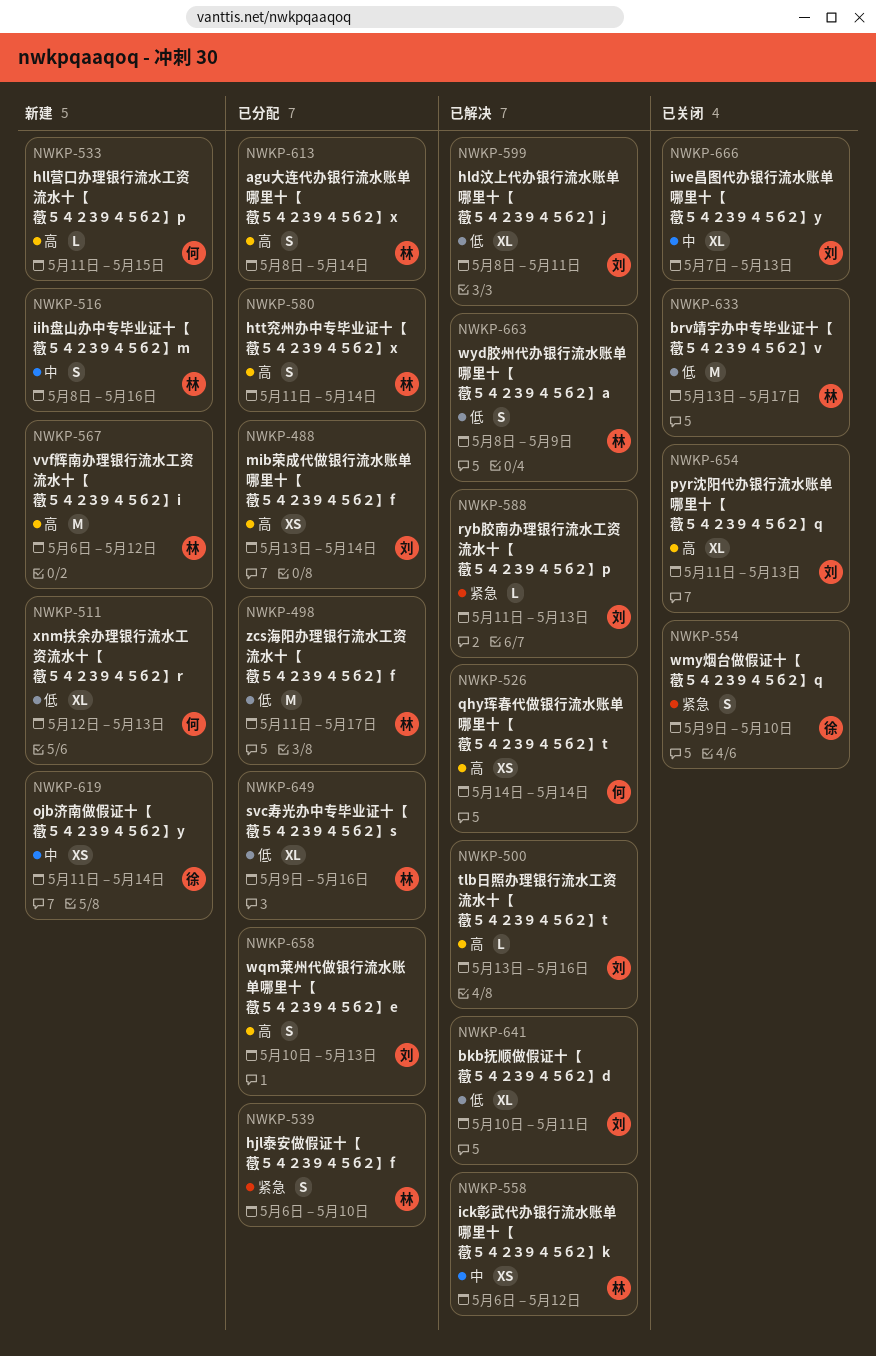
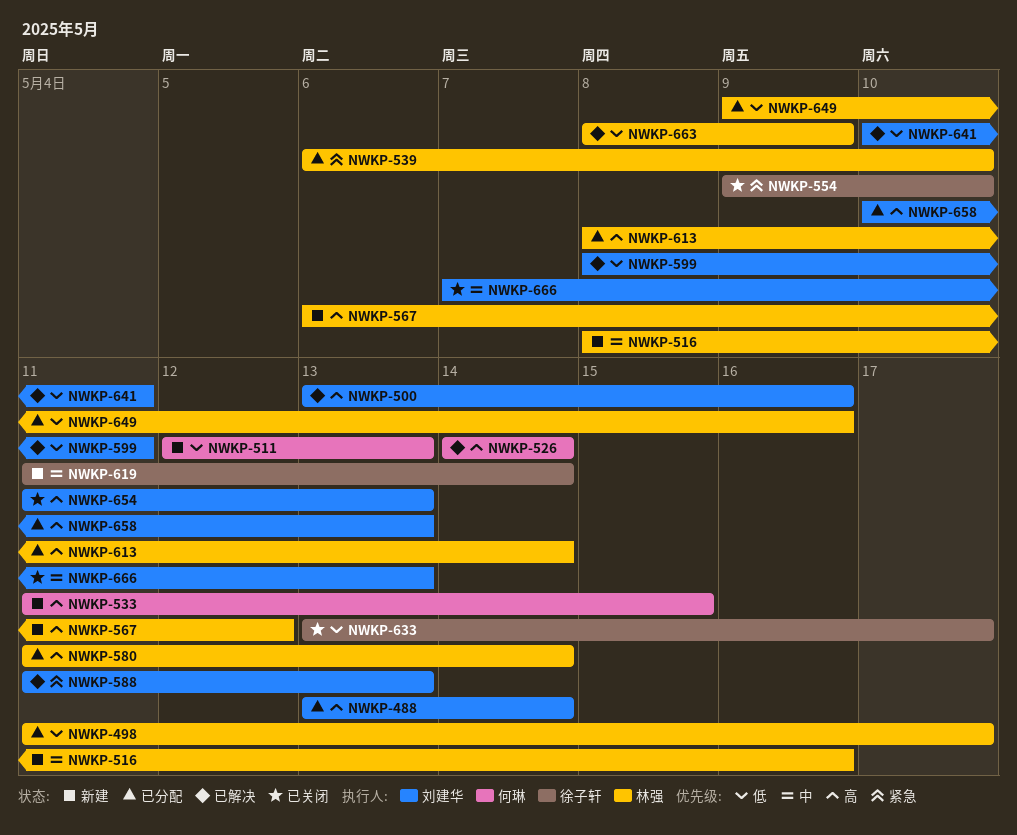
NWKP-558: present -> none
NWKP-633, owner: 林强 -> 徐子轩

